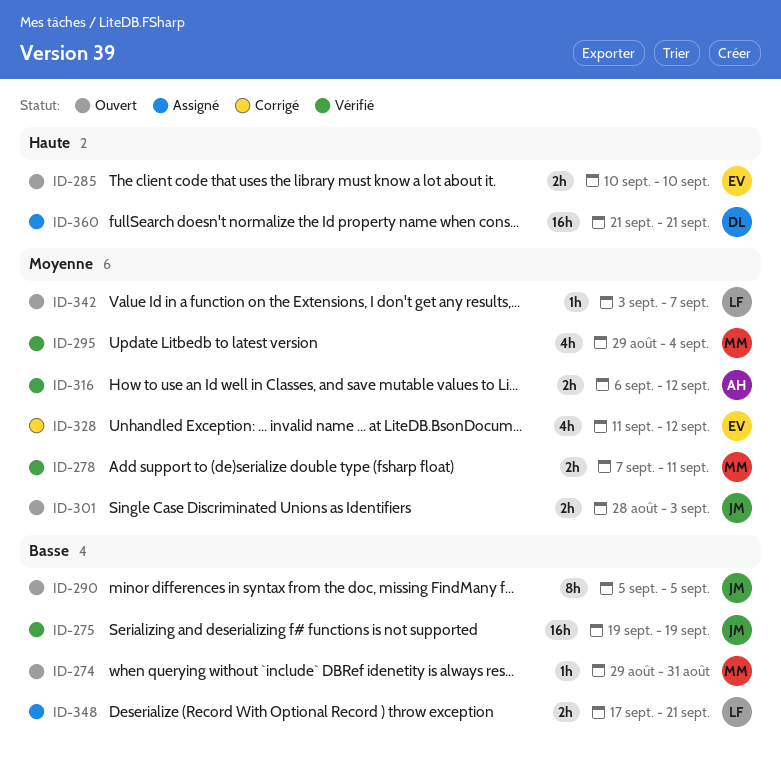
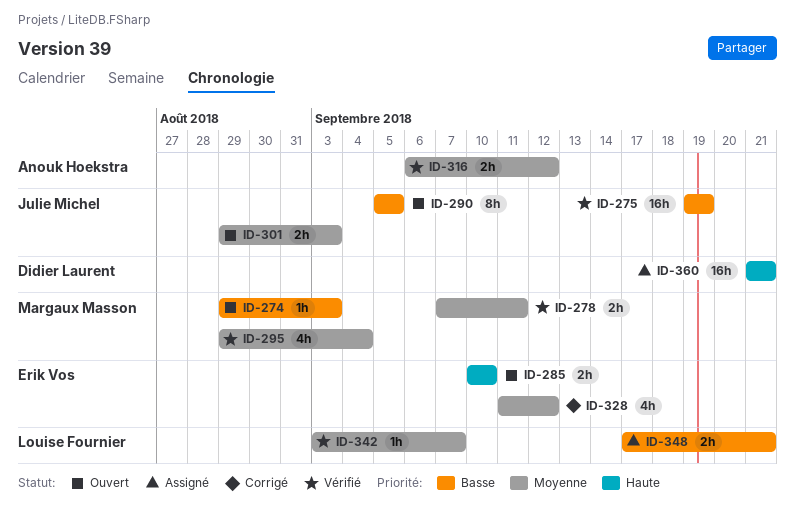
ID-274, due: Aug 31 -> Sep 3
ID-301, start: Aug 28 -> Aug 29
ID-342, status: Ouvert -> Vérifié

